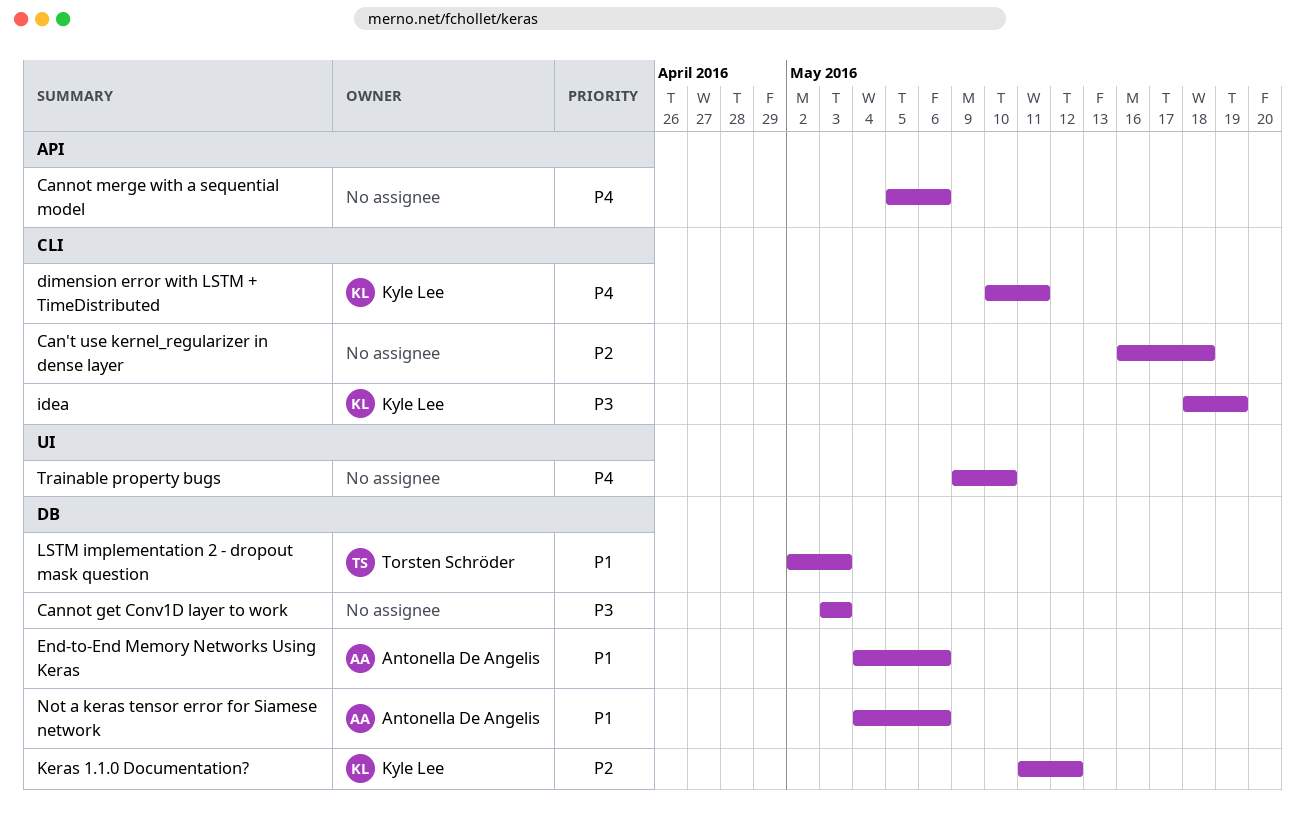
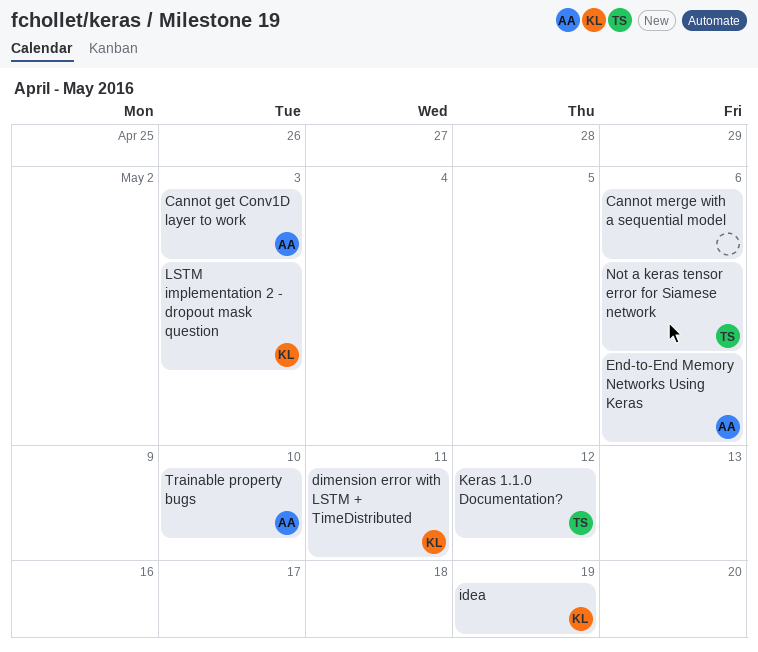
Can't use kernel_regularizer in dense layer: present -> none
Cannot get Conv1D layer to work, owner: none -> Antonella De Angelis
Keras 1.1.0 Documentation?, owner: Kyle Lee -> Torsten Schröder
LSTM implementation 2 - dropout mask question, owner: Torsten Schröder -> Kyle Lee
Not a keras tensor error for Siamese network, owner: Antonella De Angelis -> Torsten Schröder
Trainable property bugs, owner: none -> Antonella De Angelis

